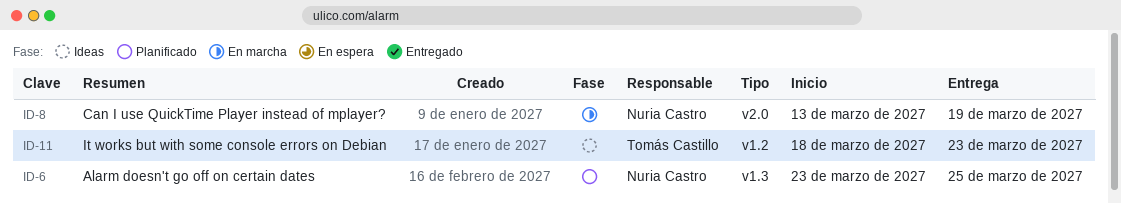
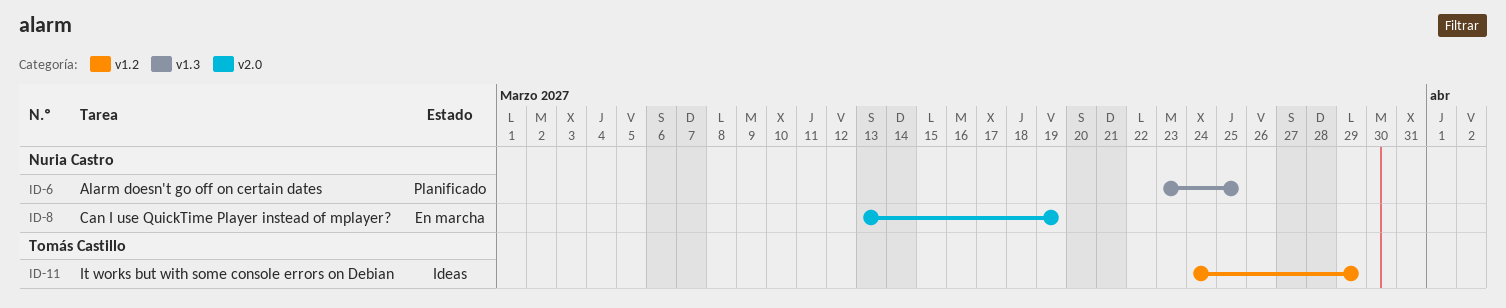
ID-11, start: Mar 18 -> Mar 24
ID-11, due: Mar 23 -> Mar 29

